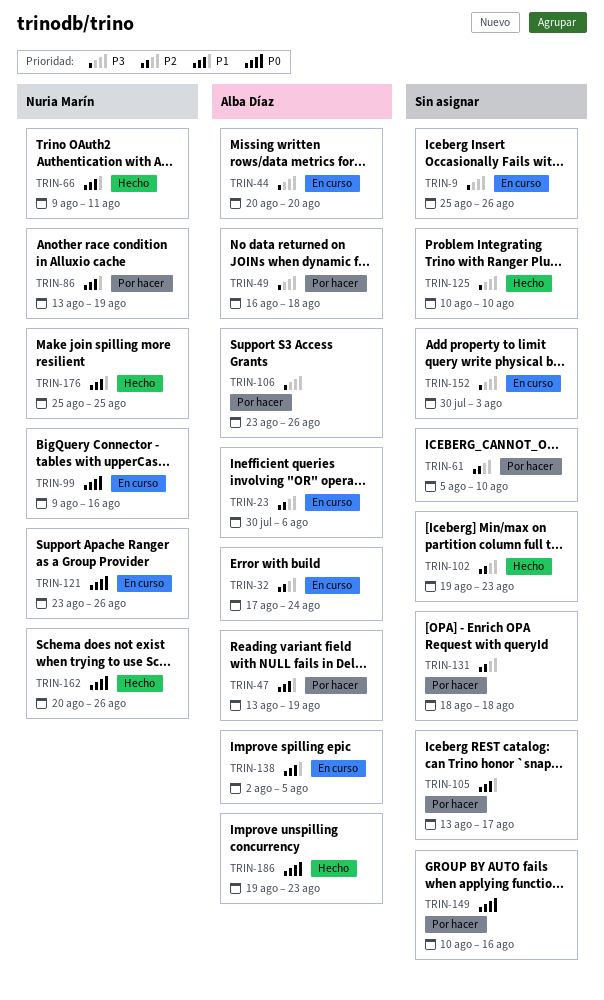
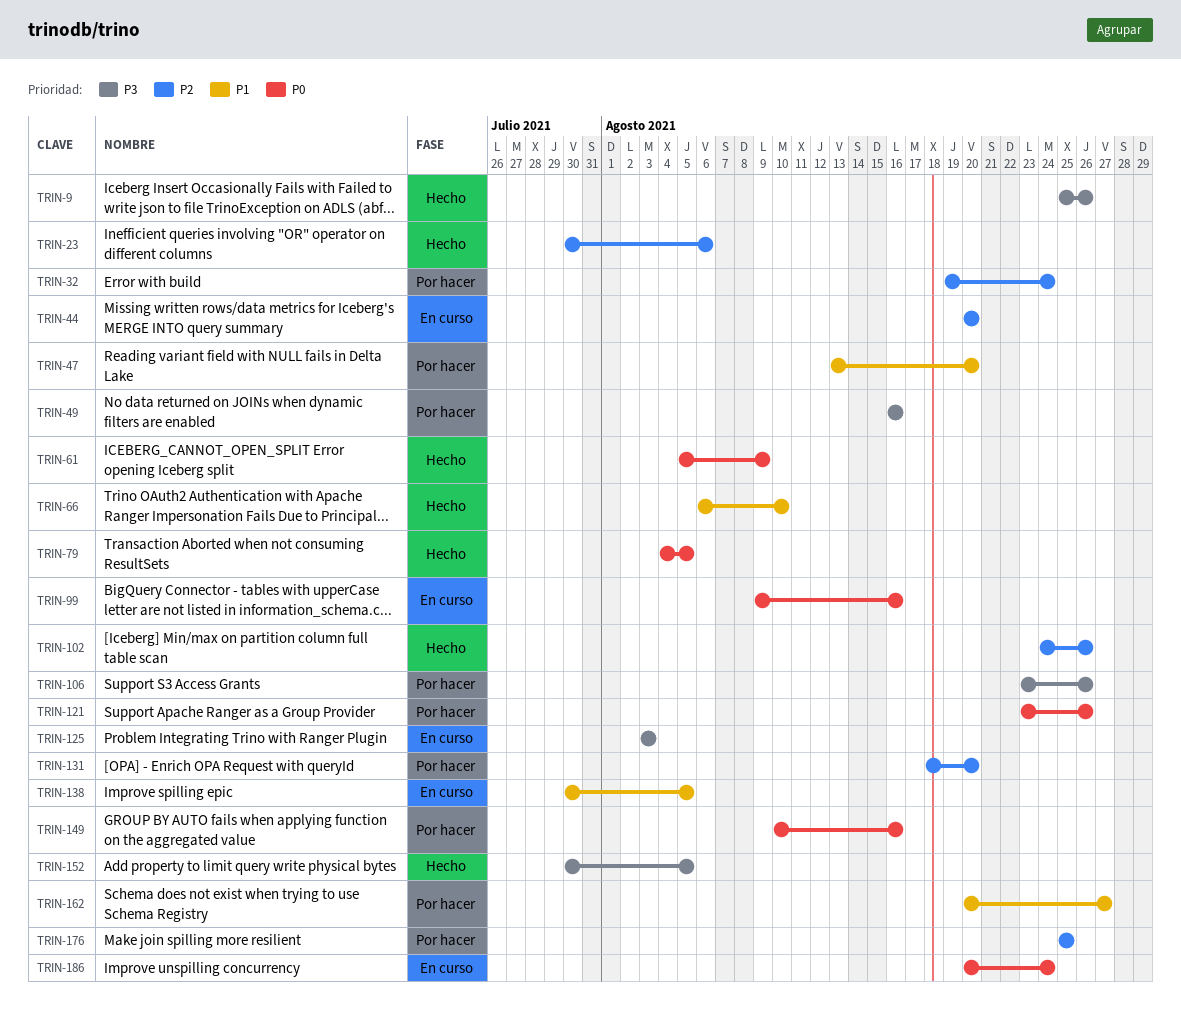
TRIN-9, status: En curso -> Hecho
TRIN-23, status: En curso -> Hecho
TRIN-32, status: En curso -> Por hacer
TRIN-32, start: Aug 17 -> Aug 19
TRIN-44, priority: P3 -> P2
TRIN-47, due: Aug 19 -> Aug 20
TRIN-49, due: Aug 18 -> Aug 16
TRIN-61, status: Por hacer -> Hecho
TRIN-61, priority: P2 -> P0
TRIN-61, due: Aug 10 -> Aug 9
TRIN-66, start: Aug 9 -> Aug 6
TRIN-66, due: Aug 11 -> Aug 10
TRIN-79: none -> present
TRIN-86: present -> none
TRIN-102, start: Aug 19 -> Aug 24
TRIN-102, due: Aug 23 -> Aug 26
TRIN-105: present -> none
TRIN-121, status: En curso -> Por hacer
TRIN-125, status: Hecho -> En curso
TRIN-125, start: Aug 10 -> Aug 3
TRIN-125, due: Aug 10 -> Aug 3
TRIN-131, due: Aug 18 -> Aug 20
TRIN-138, start: Aug 2 -> Jul 30
TRIN-152, status: En curso -> Hecho
TRIN-152, due: Aug 3 -> Aug 5
TRIN-162, status: Hecho -> Por hacer
TRIN-162, priority: P0 -> P1
TRIN-162, due: Aug 26 -> Aug 27
TRIN-176, status: Hecho -> Por hacer
TRIN-176, priority: P1 -> P2
TRIN-186, status: Hecho -> En curso
TRIN-186, start: Aug 19 -> Aug 20
TRIN-186, due: Aug 23 -> Aug 24

